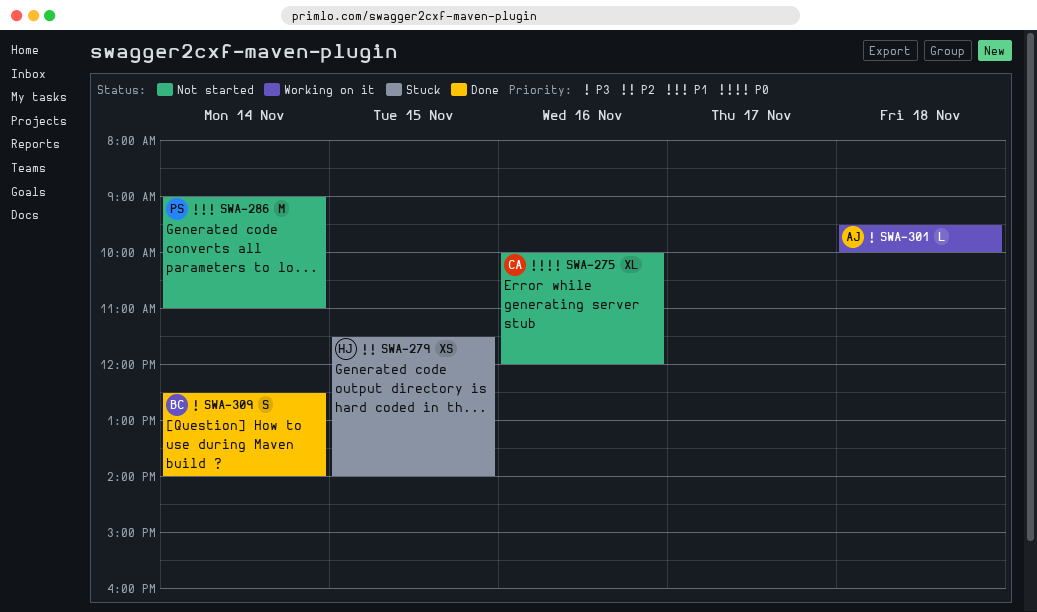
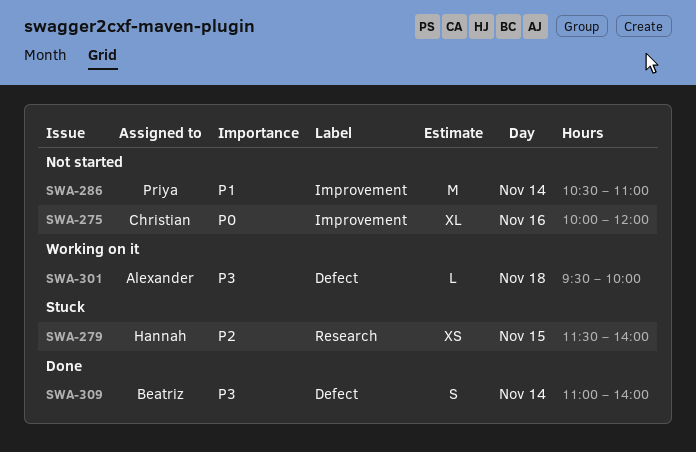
SWA-286, begins: 09:00 -> 10:30
SWA-309, begins: 12:30 -> 11:00

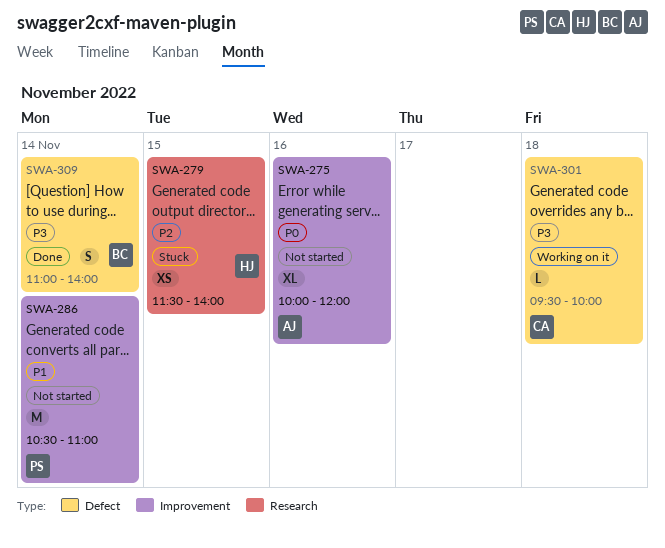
SWA-275, owner: Christian -> Alexander
SWA-301, owner: Alexander -> Christian

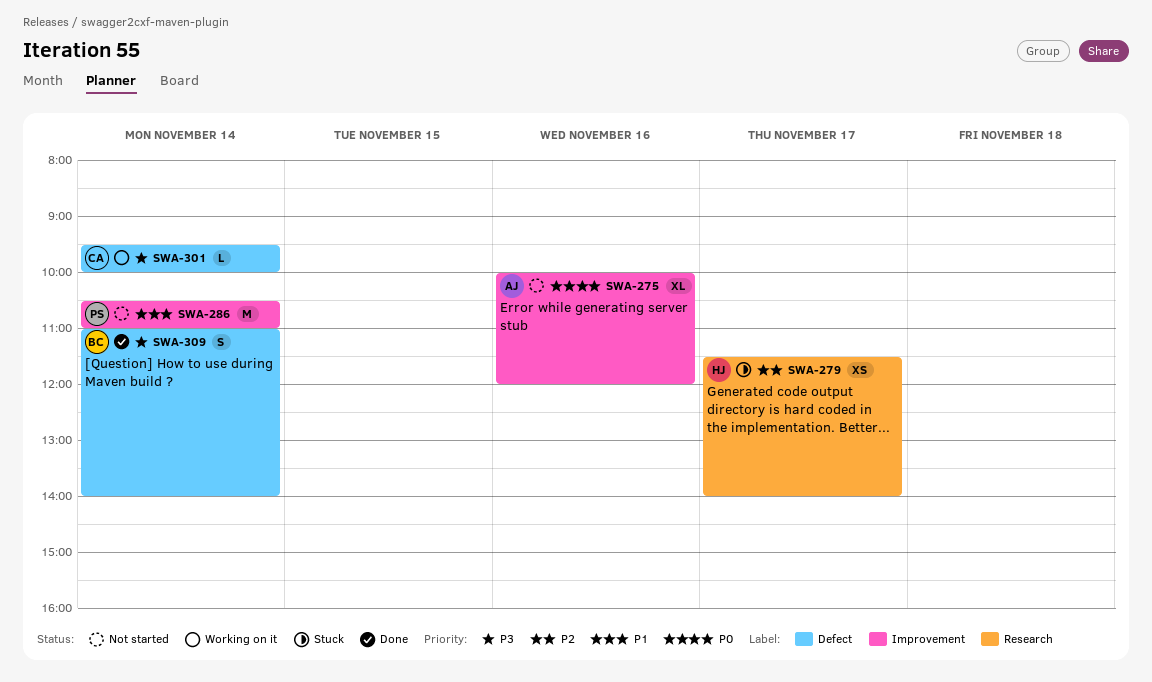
SWA-279, day: Nov 15 -> Nov 17
SWA-301, day: Nov 18 -> Nov 14

